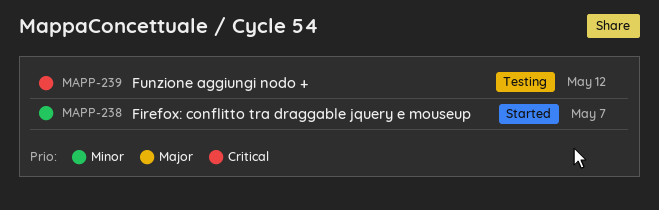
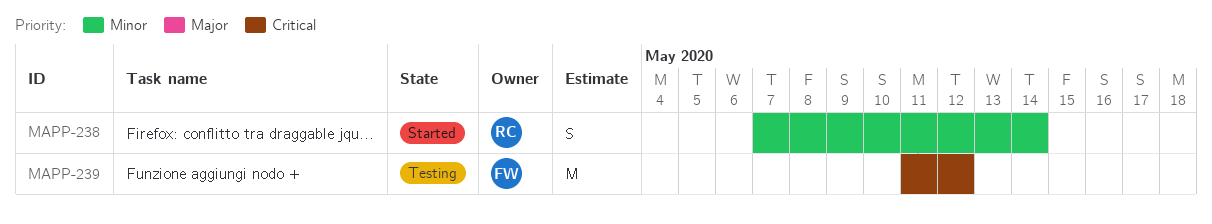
MAPP-238, due: May 7 -> May 14

